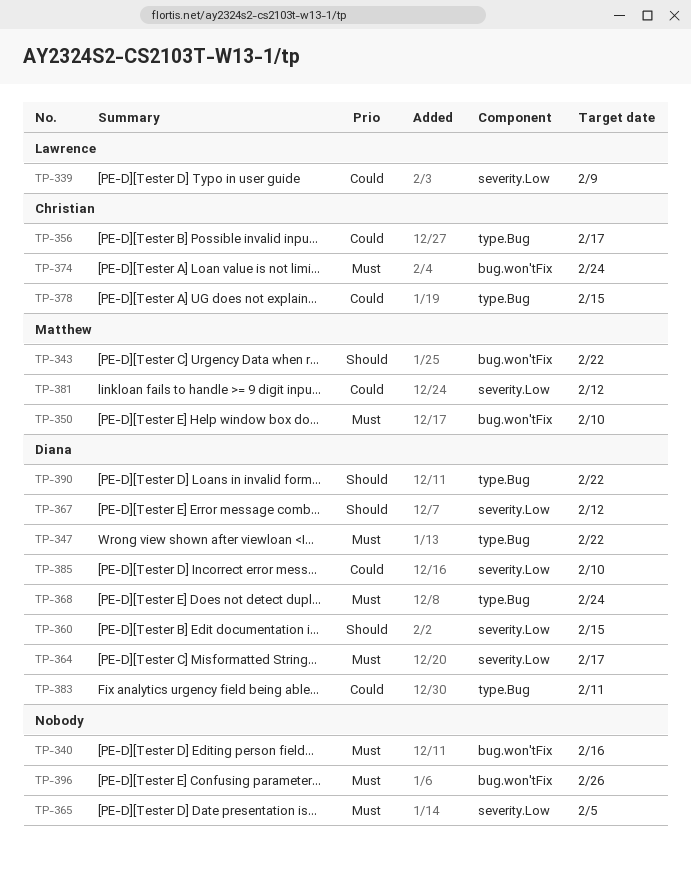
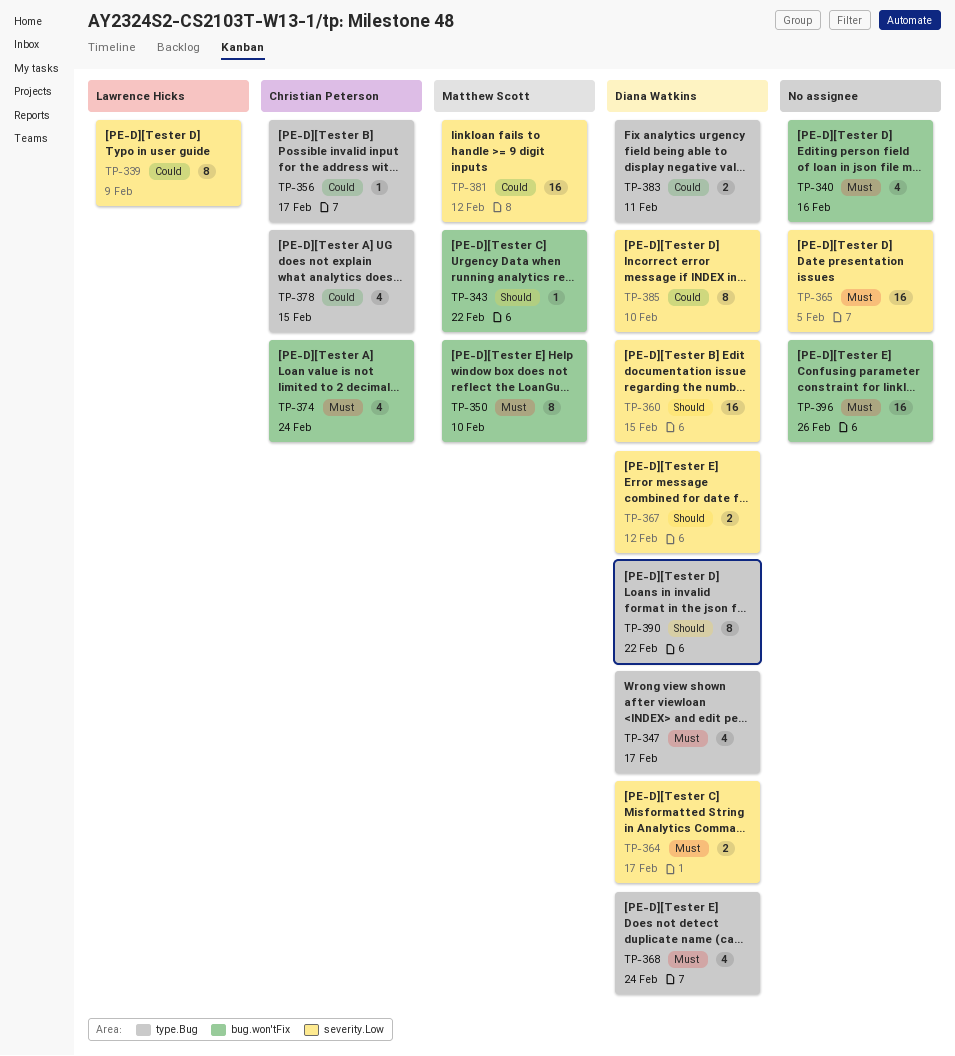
TP-347, due: Feb 22 -> Feb 17

